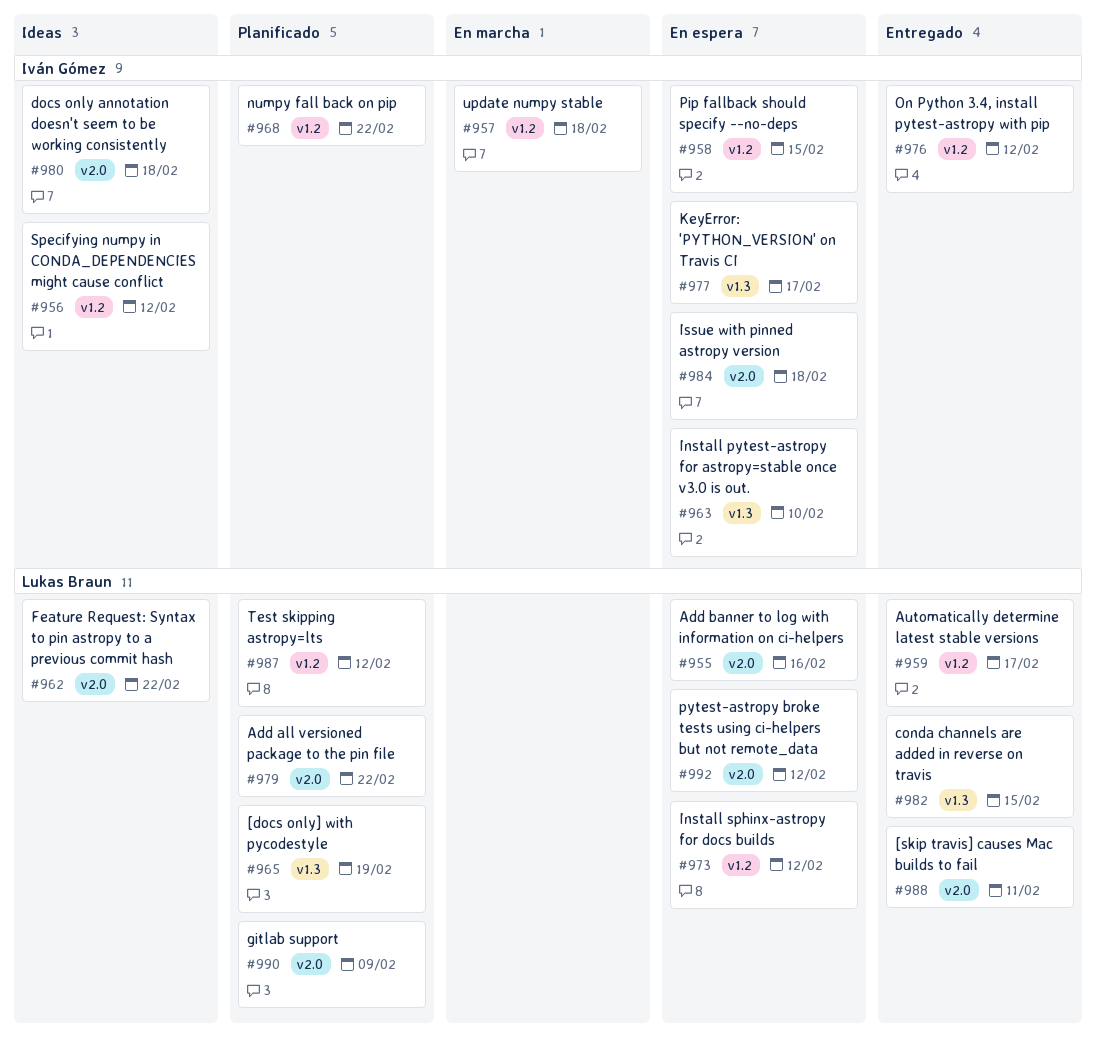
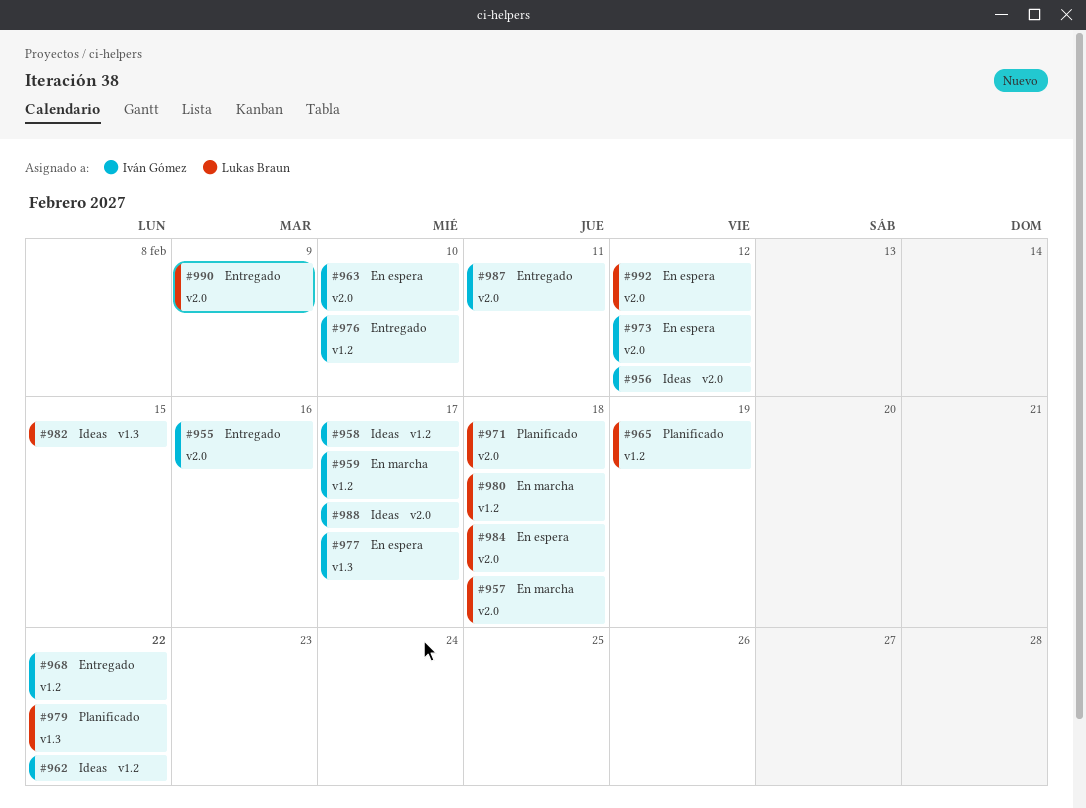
#955, status: En espera -> Entregado
#955, owner: Lukas Braun -> Iván Gómez
#956, label: v1.2 -> v2.0
#957, owner: Iván Gómez -> Lukas Braun
#957, label: v1.2 -> v2.0
#958, status: En espera -> Ideas
#958, due: Feb 15 -> Feb 17
#959, status: Entregado -> En marcha
#959, owner: Lukas Braun -> Iván Gómez
#962, owner: Lukas Braun -> Iván Gómez
#962, label: v2.0 -> v1.2
#963, label: v1.3 -> v2.0
#965, label: v1.3 -> v1.2
#968, status: Planificado -> Entregado
#971: none -> present
#973, owner: Lukas Braun -> Iván Gómez
#973, label: v1.2 -> v2.0
#976, due: Feb 12 -> Feb 10
#979, label: v2.0 -> v1.3
#980, status: Ideas -> En marcha
#980, owner: Iván Gómez -> Lukas Braun
#980, label: v2.0 -> v1.2
#982, status: Entregado -> Ideas
#984, owner: Iván Gómez -> Lukas Braun
#987, status: Planificado -> Entregado
#987, owner: Lukas Braun -> Iván Gómez
#987, label: v1.2 -> v2.0
#987, due: Feb 12 -> Feb 11
#988, status: Entregado -> Ideas
#988, owner: Lukas Braun -> Iván Gómez
#988, due: Feb 11 -> Feb 17
#990, status: Planificado -> Entregado

